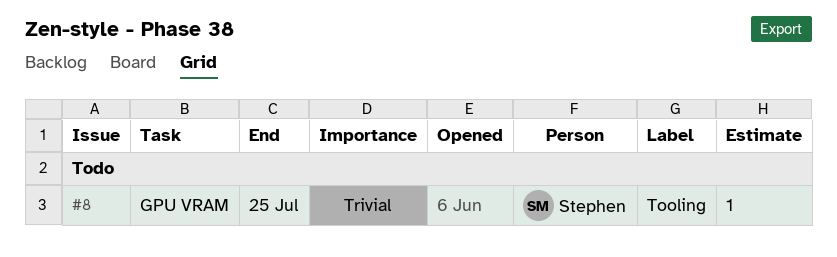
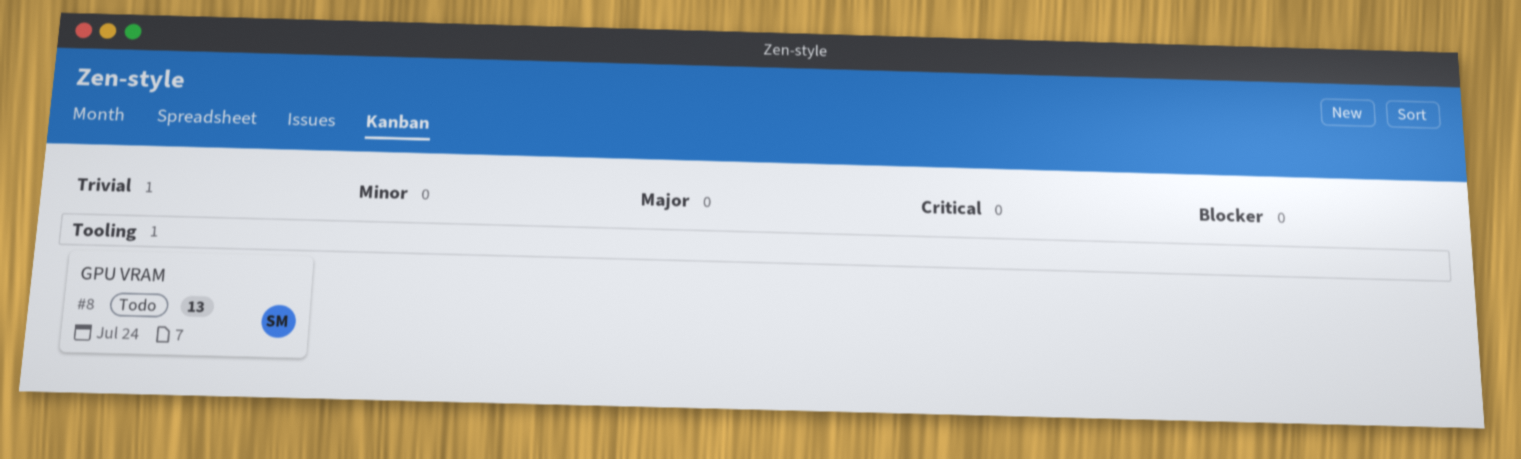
#8, estimate: 1 -> 13
#8, due: Jul 25 -> Jul 24

